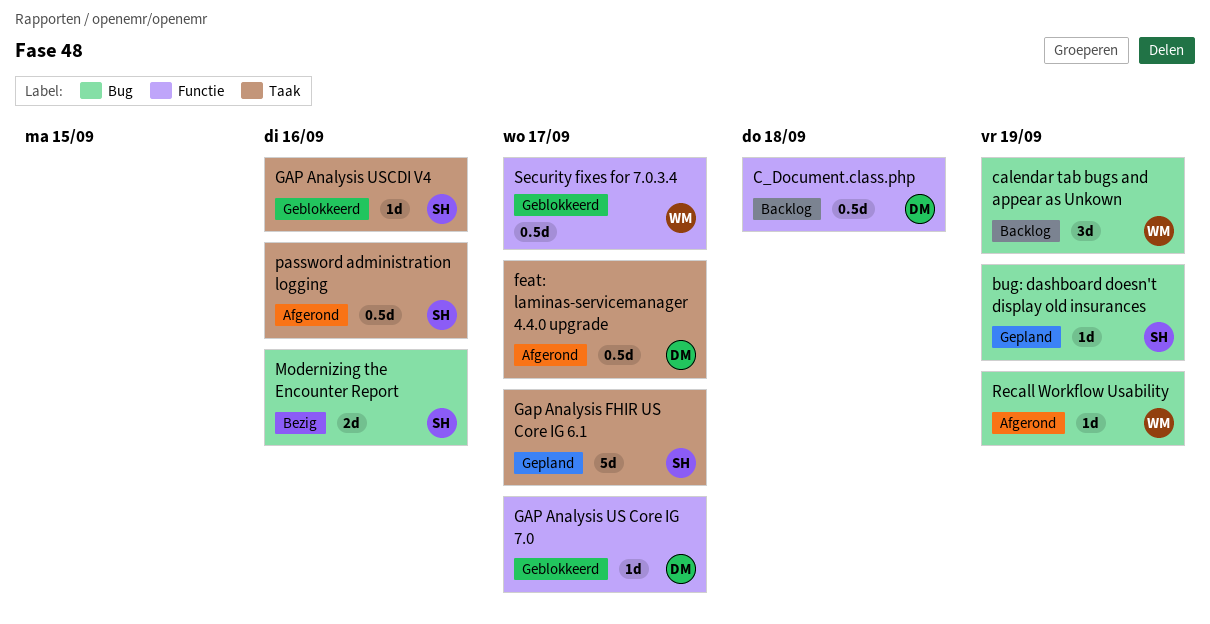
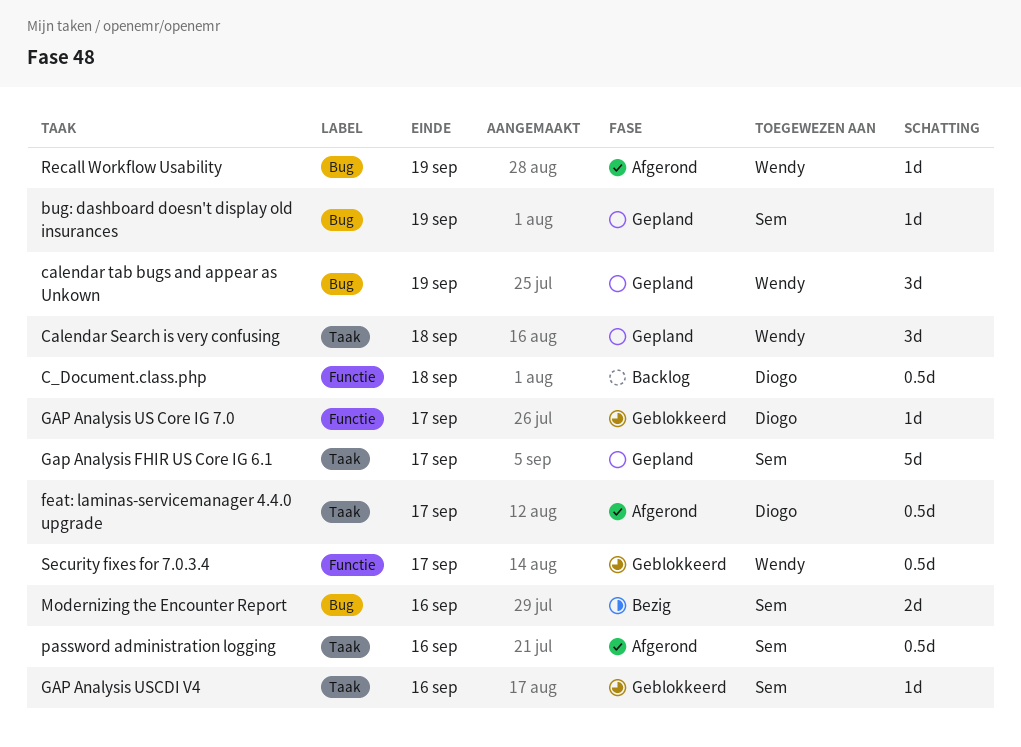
Calendar Search is very confusing: none -> present
calendar tab bugs and appear as Unkown, status: Backlog -> Gepland

